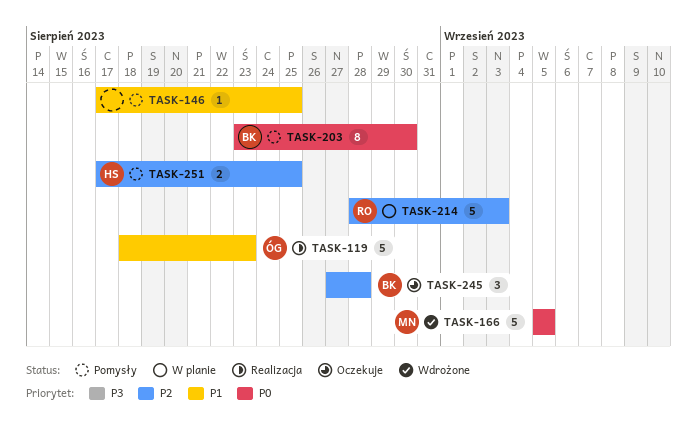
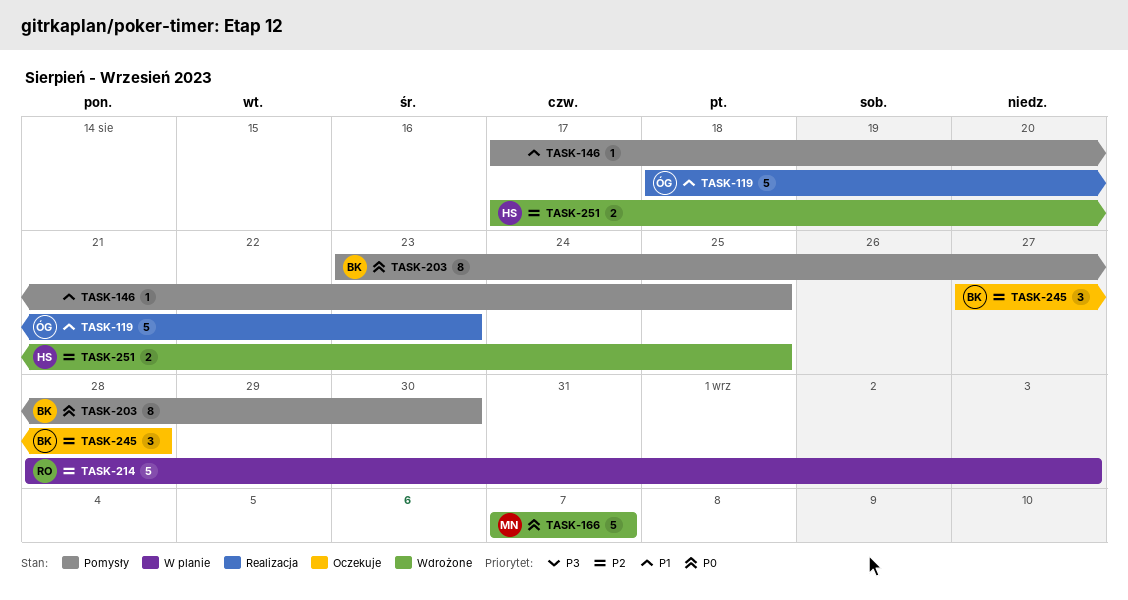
TASK-166, start: Sep 5 -> Sep 7
TASK-166, due: Sep 5 -> Sep 7
TASK-251, status: Pomysły -> Wdrożone

